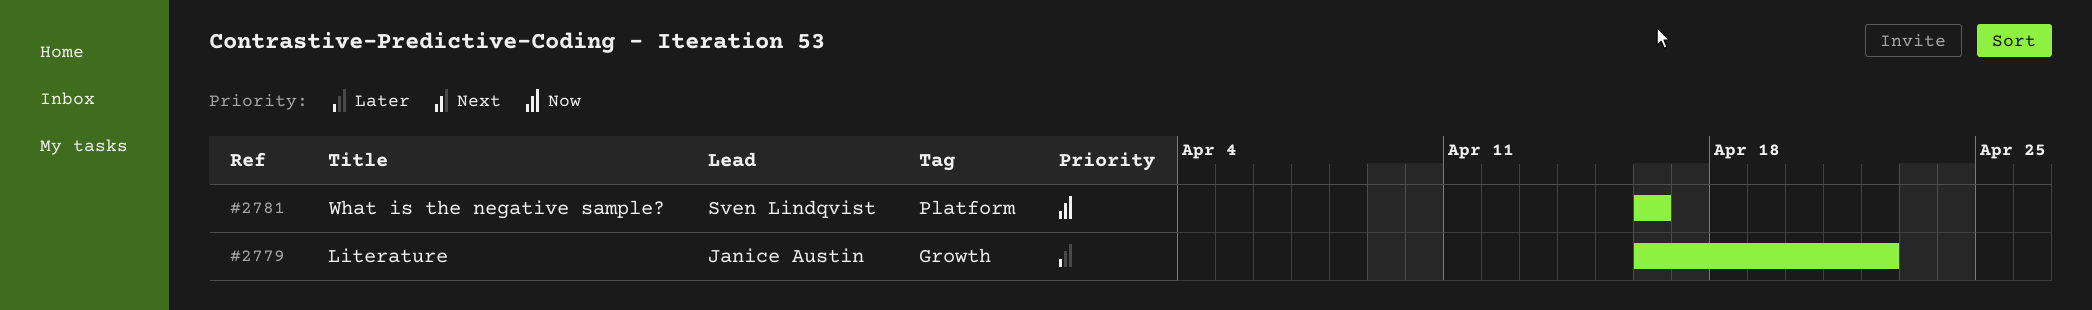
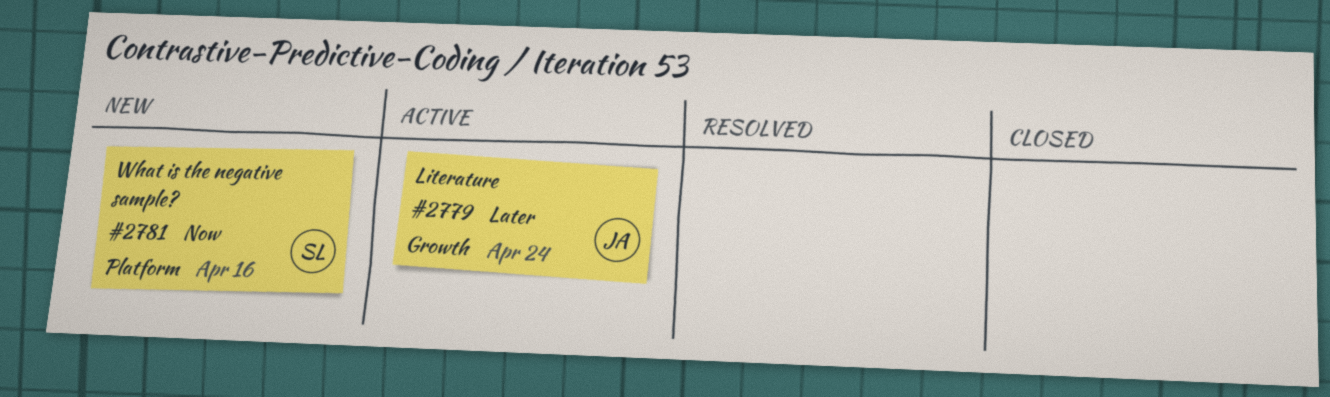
#2779, due: Apr 22 -> Apr 24

